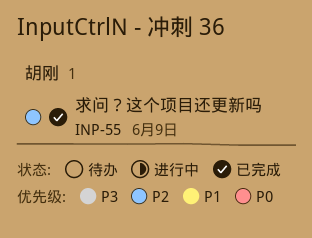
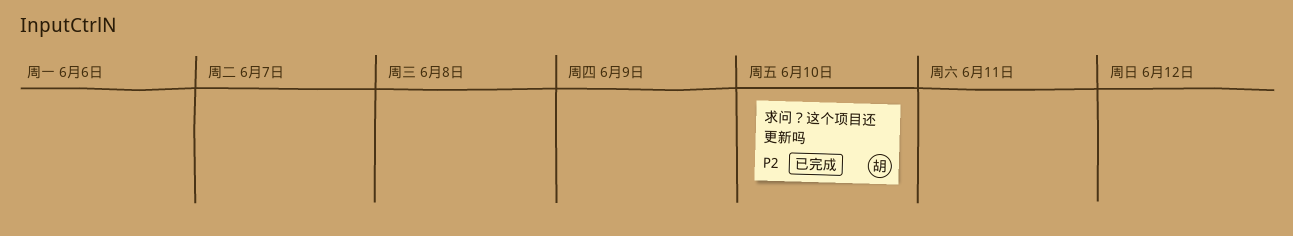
求问？这个项目还更新吗, due: Jun 9 -> Jun 10

